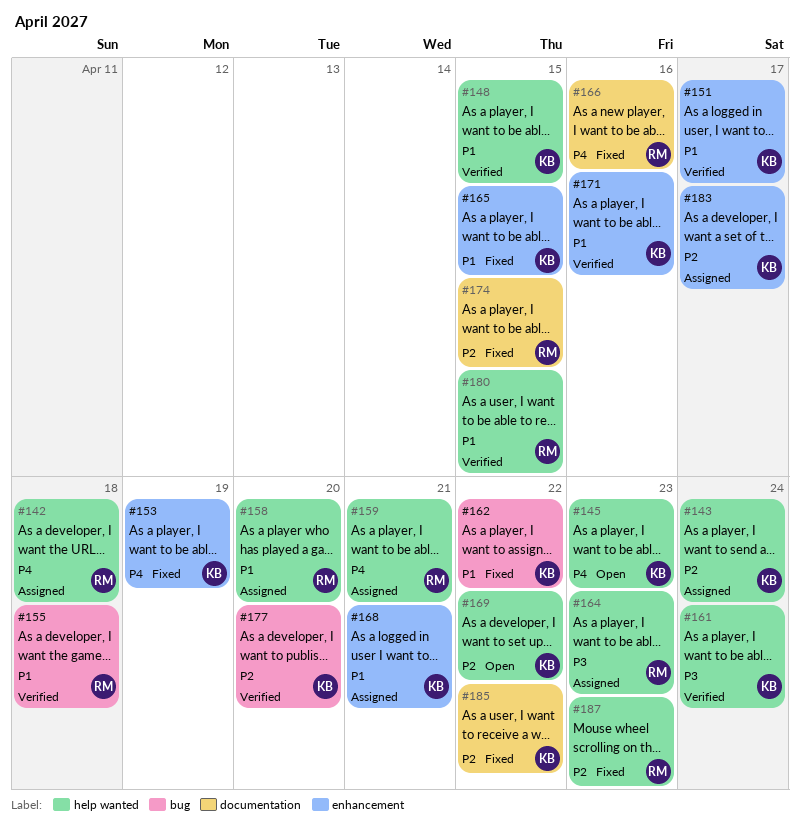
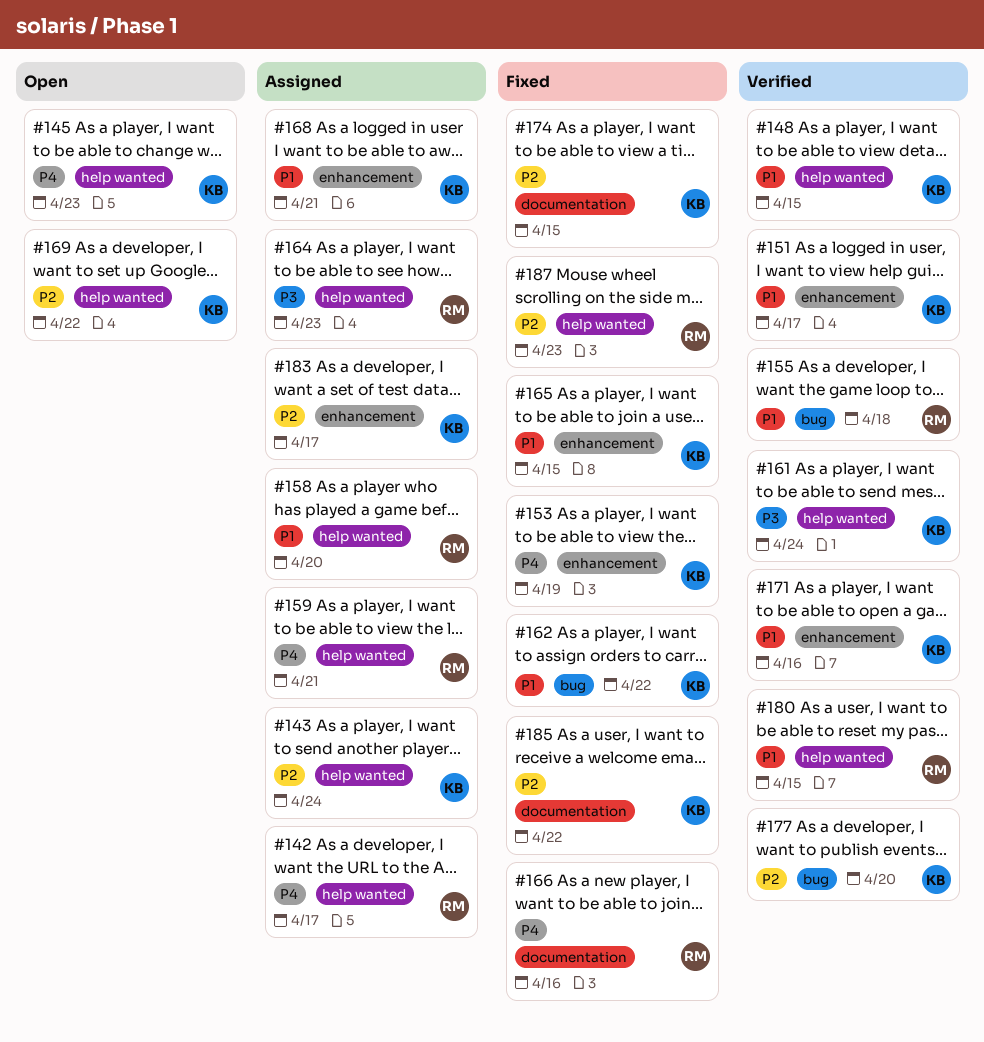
#142, due: Apr 18 -> Apr 17
#174, owner: RM -> KB

